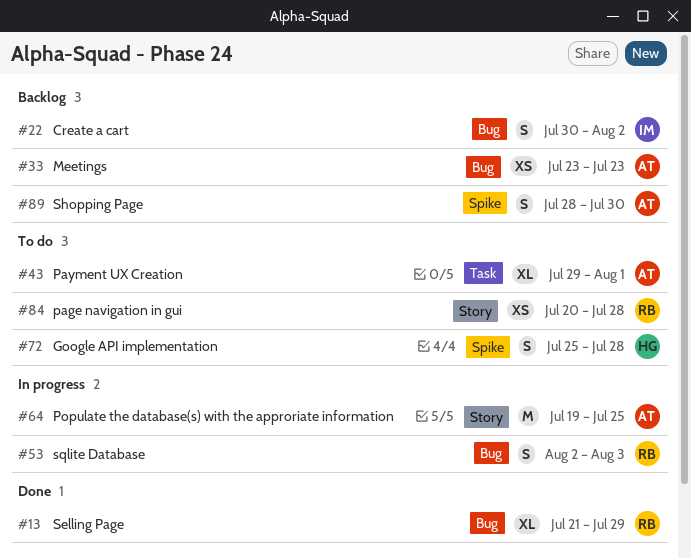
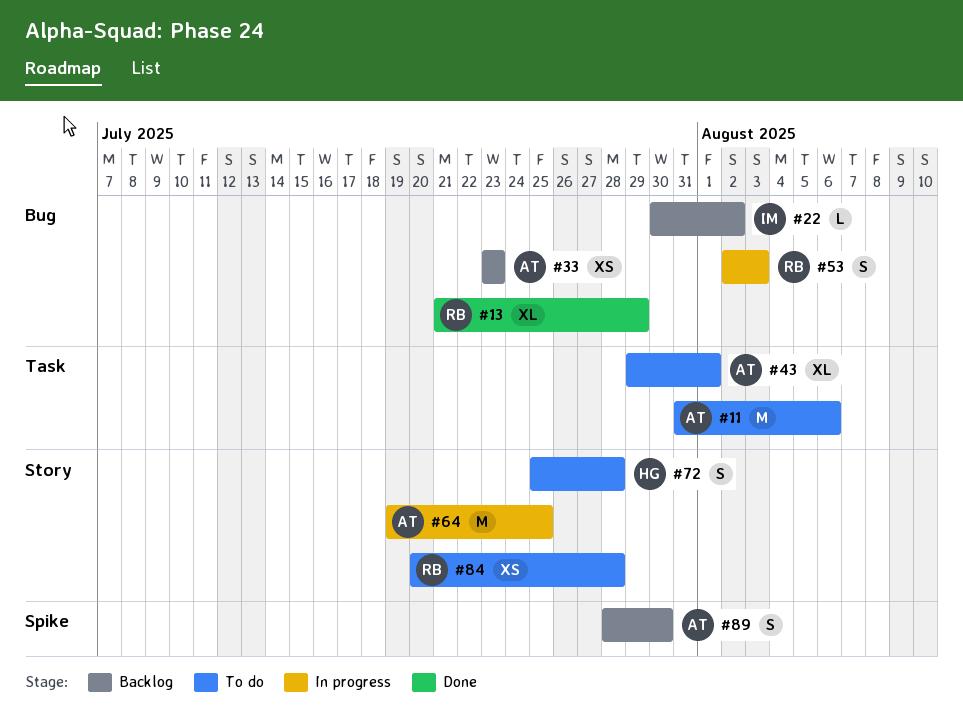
#11: none -> present
#22, estimate: S -> L
#72, label: Spike -> Story

